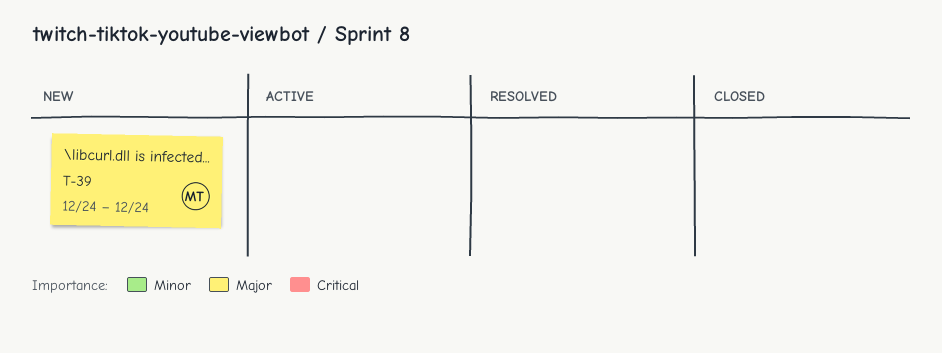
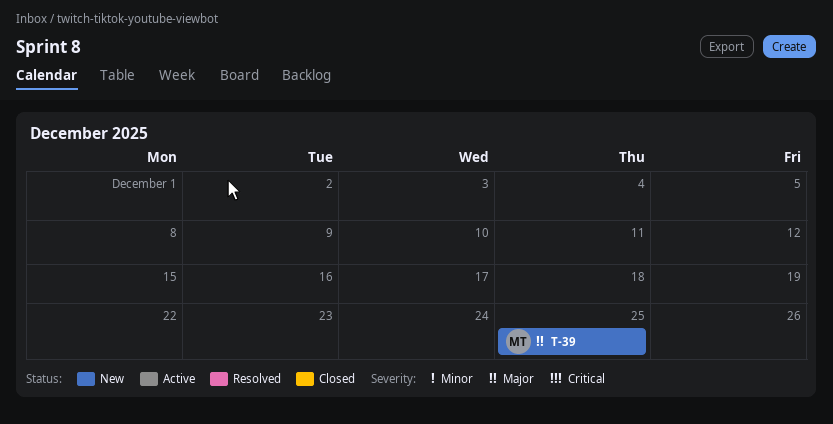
T-39, start: Dec 24 -> Dec 25
T-39, due: Dec 24 -> Dec 25

